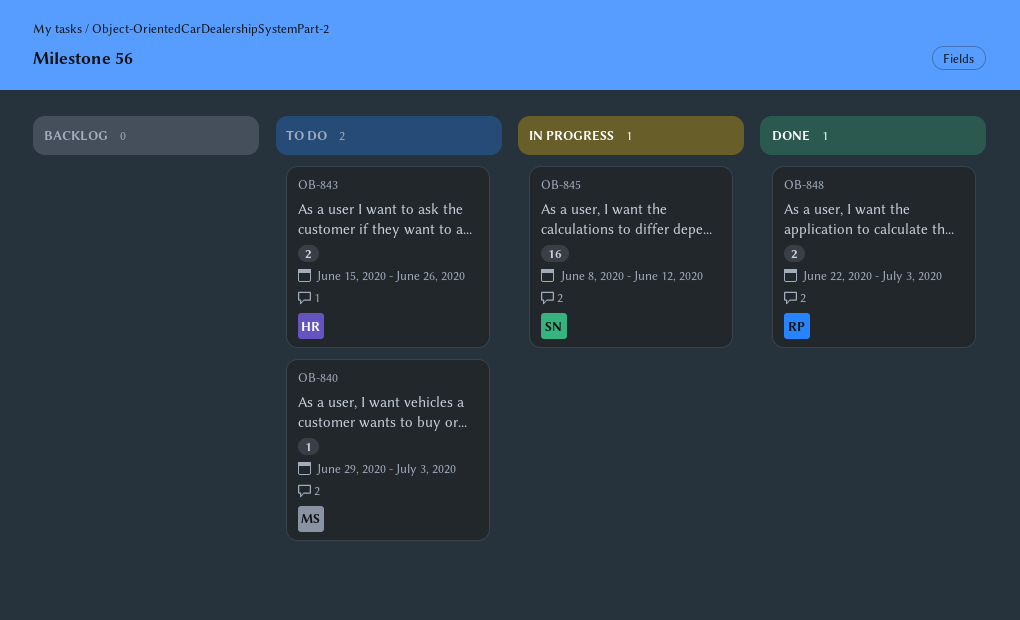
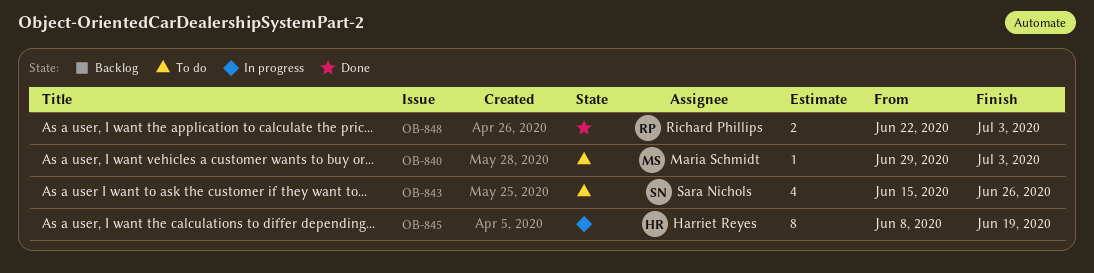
OB-843, owner: Harriet Reyes -> Sara Nichols
OB-843, estimate: 2 -> 4
OB-845, owner: Sara Nichols -> Harriet Reyes
OB-845, estimate: 16 -> 8
OB-845, due: Jun 12 -> Jun 19

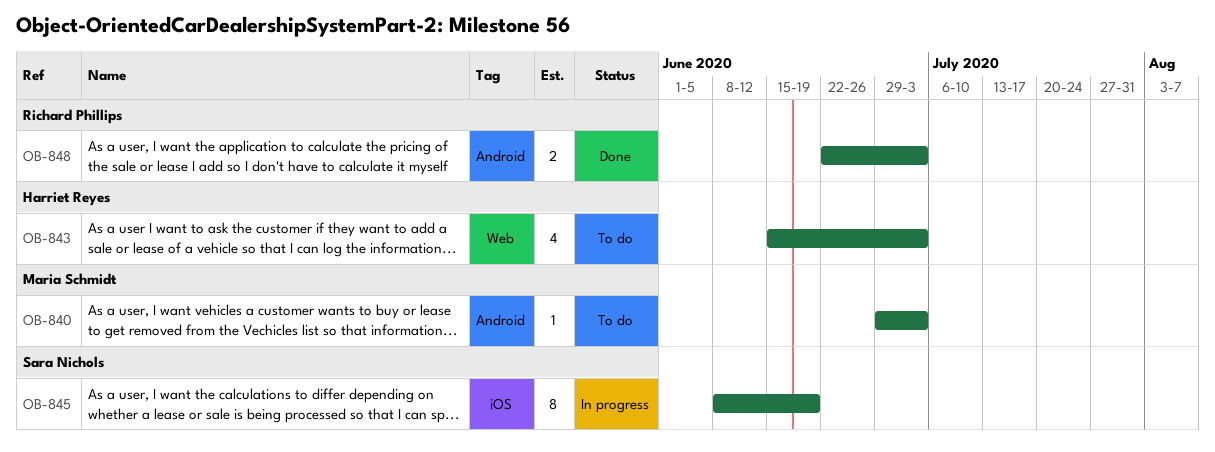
OB-843, owner: Sara Nichols -> Harriet Reyes
OB-843, due: Jun 26 -> Jul 3
OB-845, owner: Harriet Reyes -> Sara Nichols

